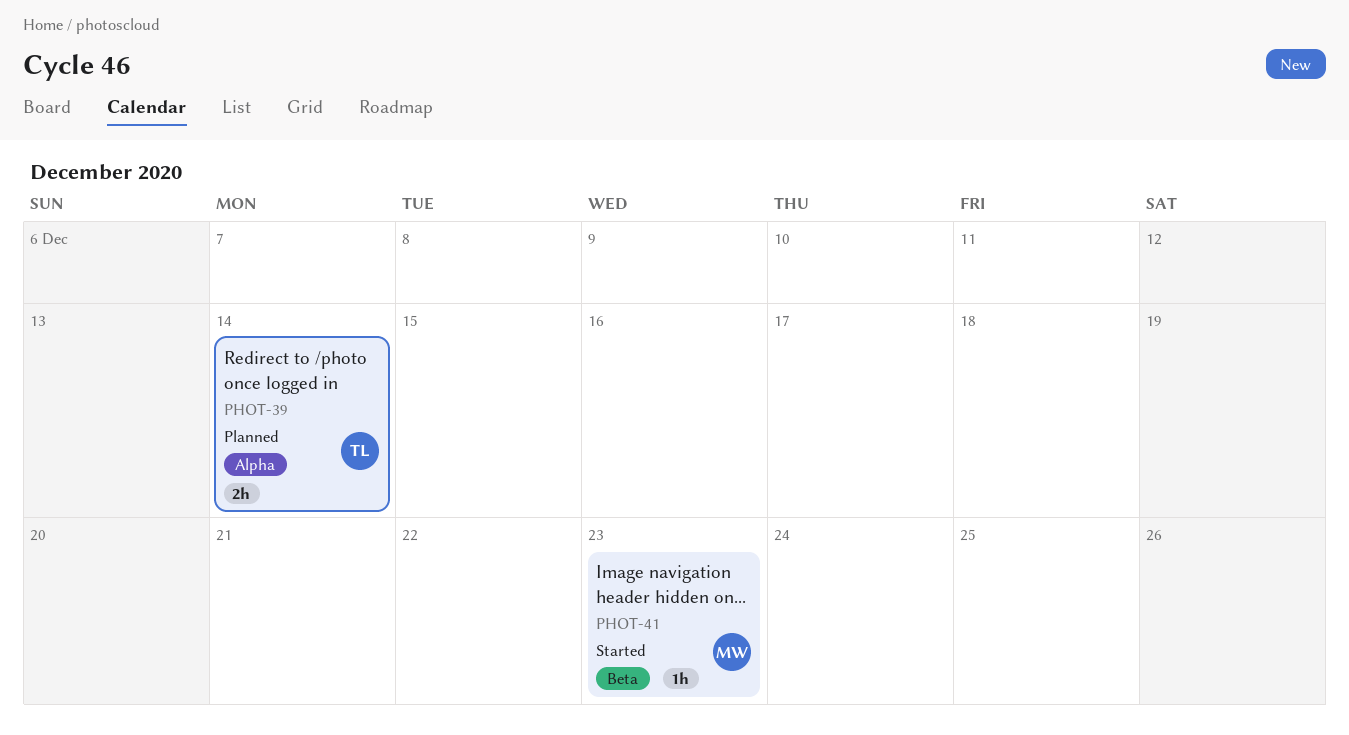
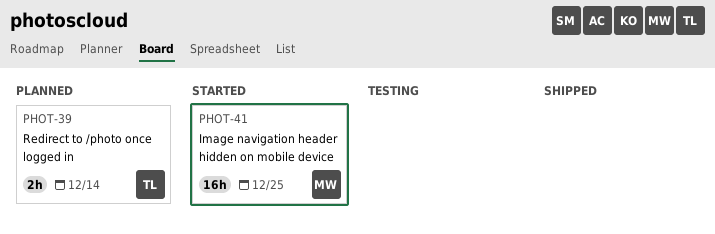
PHOT-41, estimate: 1h -> 16h
PHOT-41, due: Dec 23 -> Dec 25

